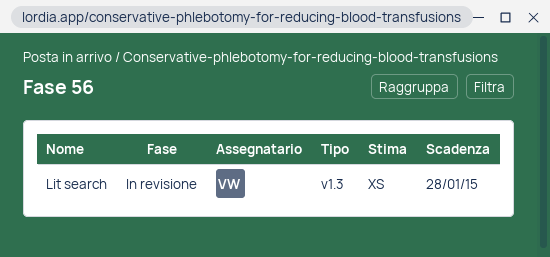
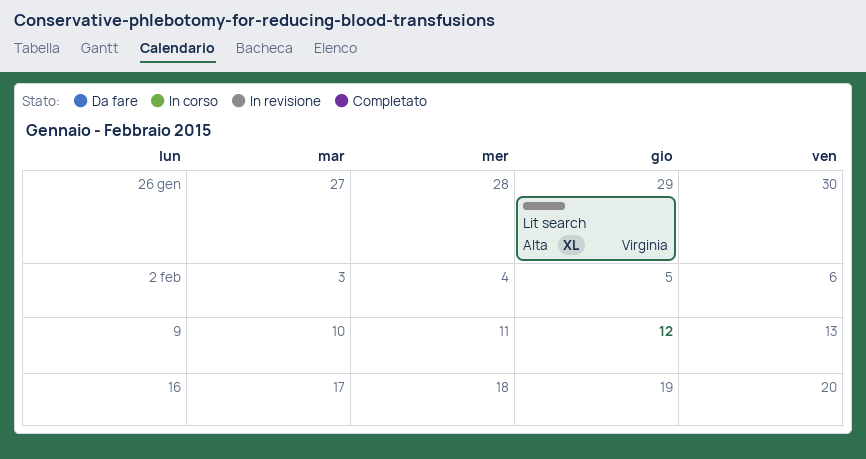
Lit search, estimate: XS -> XL
Lit search, due: Jan 28 -> Jan 29

